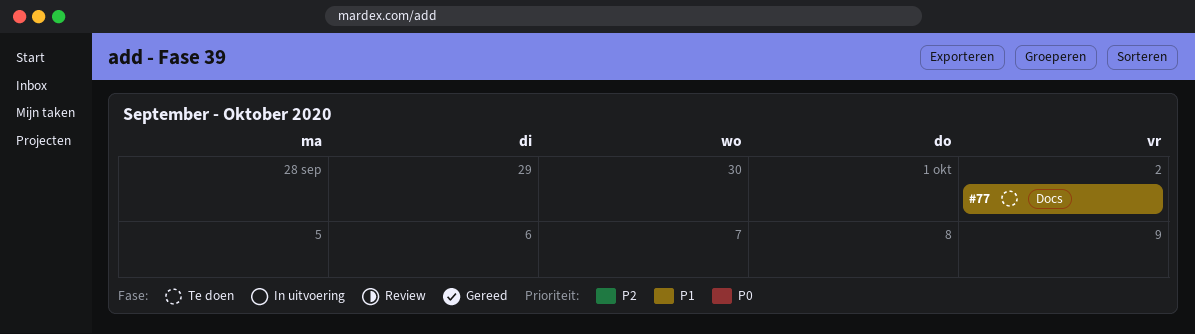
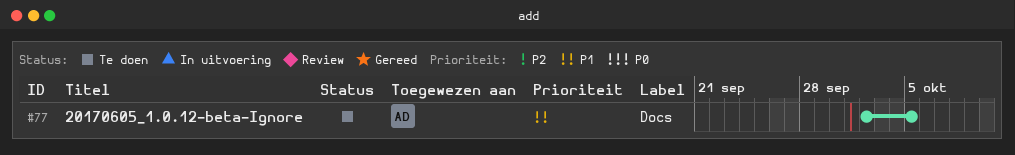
#77, due: Oct 2 -> Oct 5

